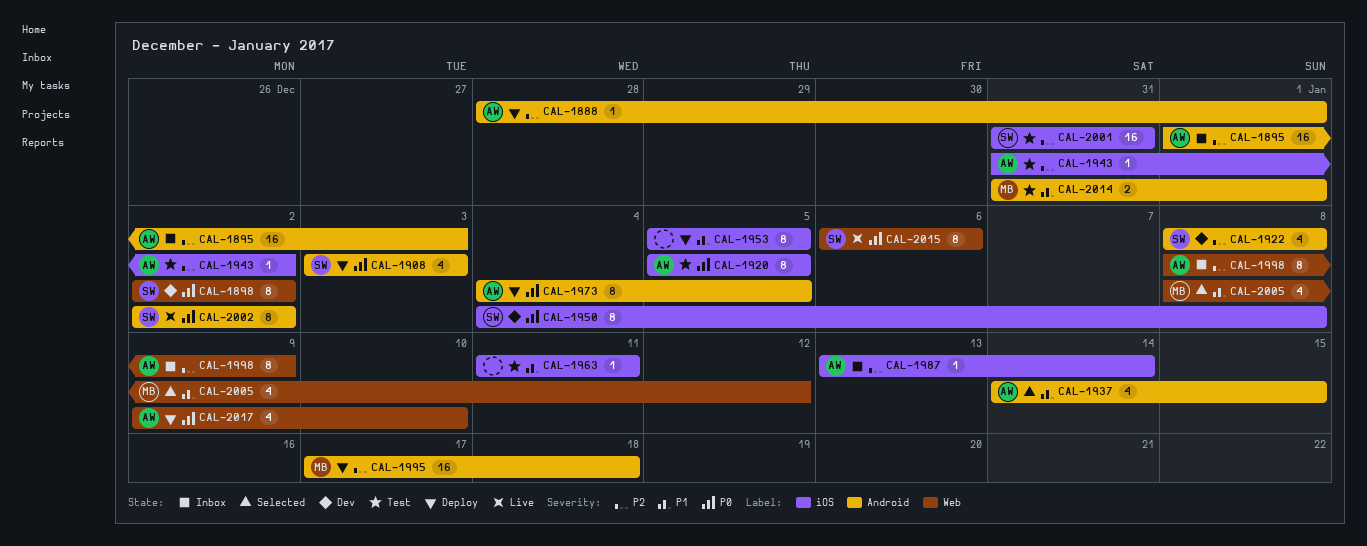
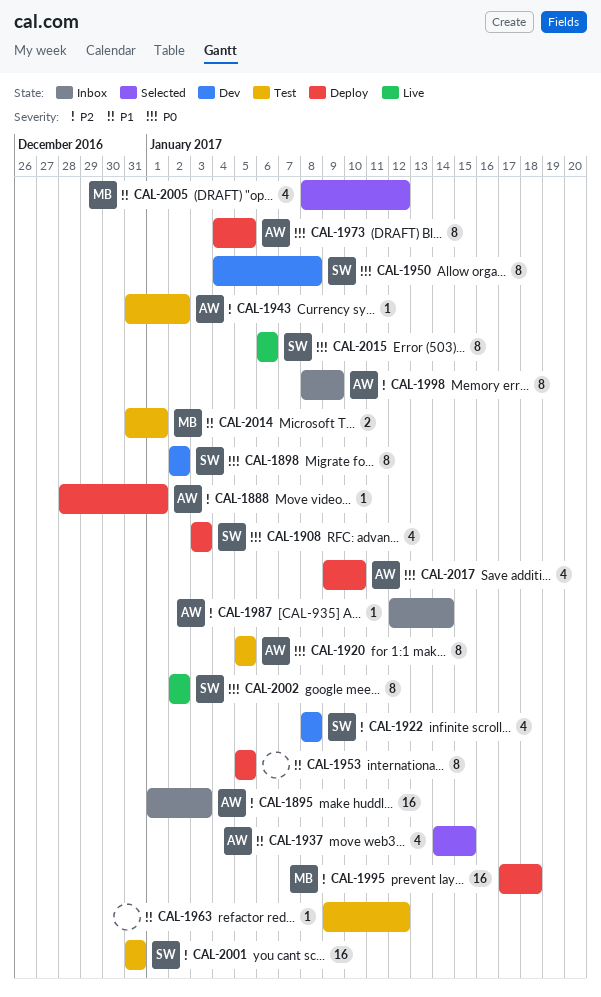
CAL-1963, start: Jan 11 -> Jan 9
CAL-1963, due: Jan 11 -> Jan 12
CAL-1987, start: Jan 13 -> Jan 12

